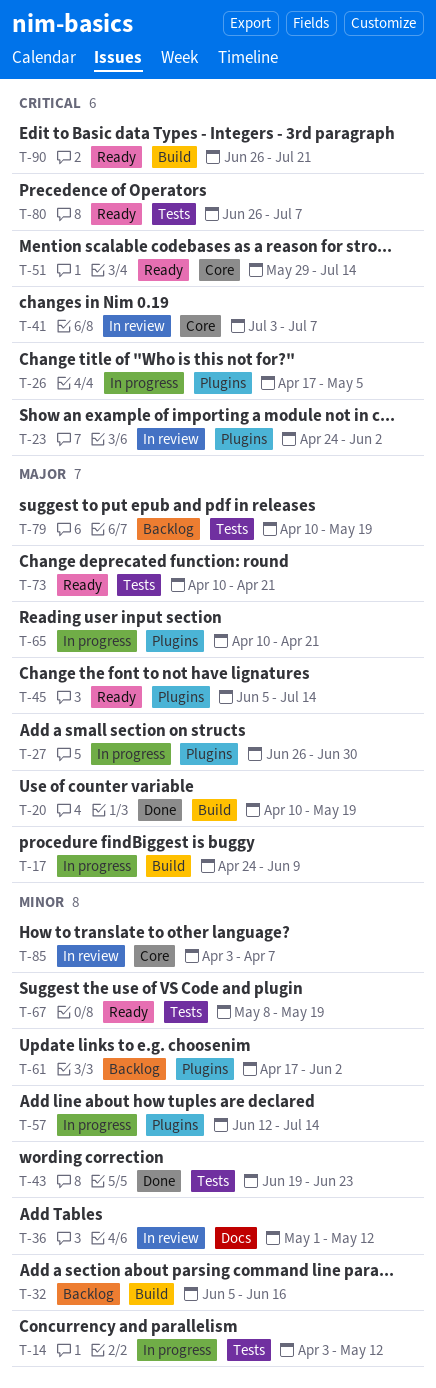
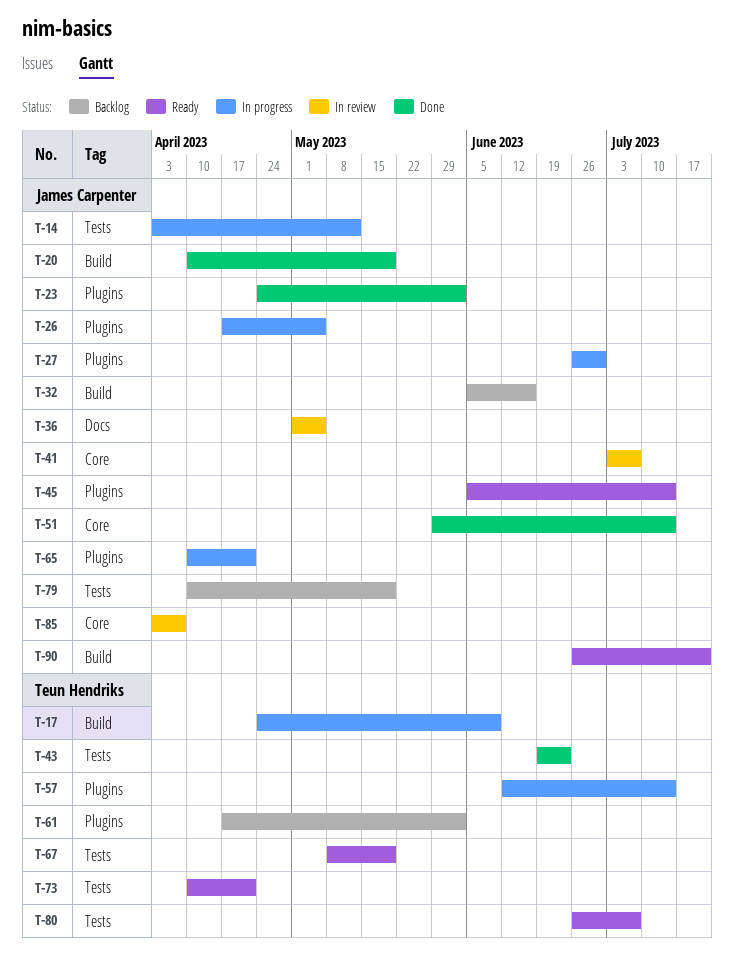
T-23, status: In review -> Done
T-36, due: May 12 -> May 5
T-51, status: Ready -> Done

